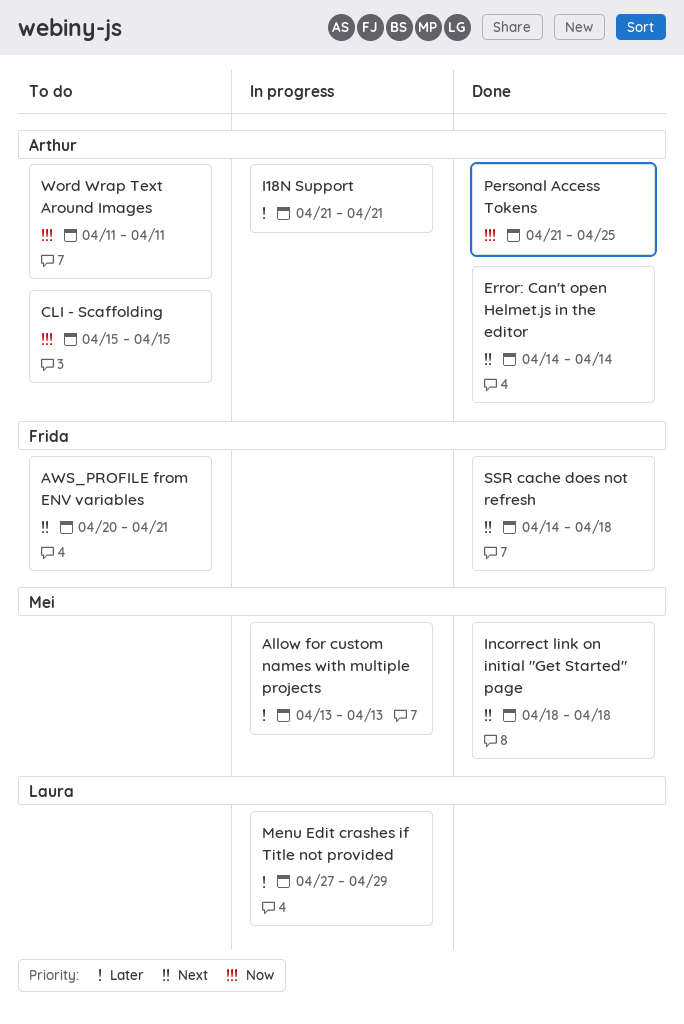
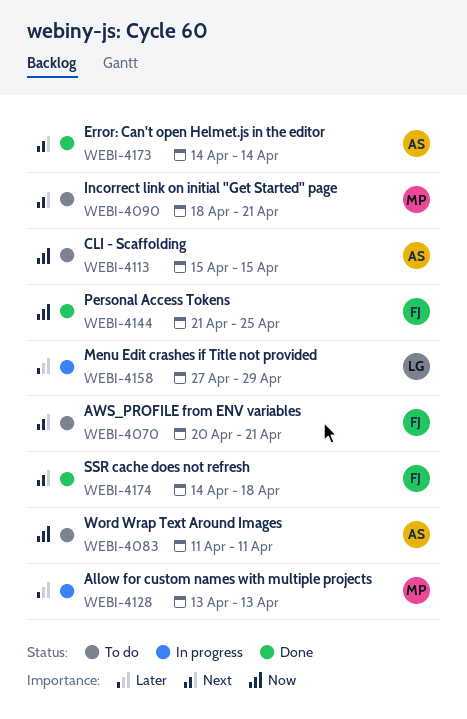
I18N Support: present -> none
Incorrect link on initial "Get Started" page, status: Done -> To do
Incorrect link on initial "Get Started" page, due: Apr 18 -> Apr 21
Personal Access Tokens, owner: Arthur -> Frida

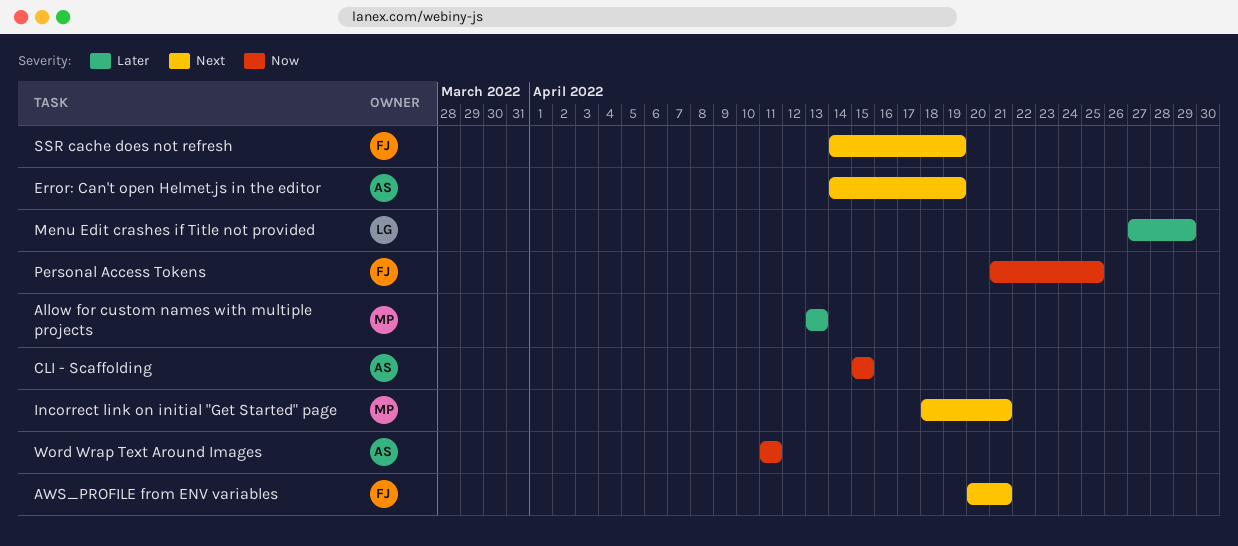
Error: Can't open Helmet.js in the editor, due: Apr 14 -> Apr 19
SSR cache does not refresh, due: Apr 18 -> Apr 19

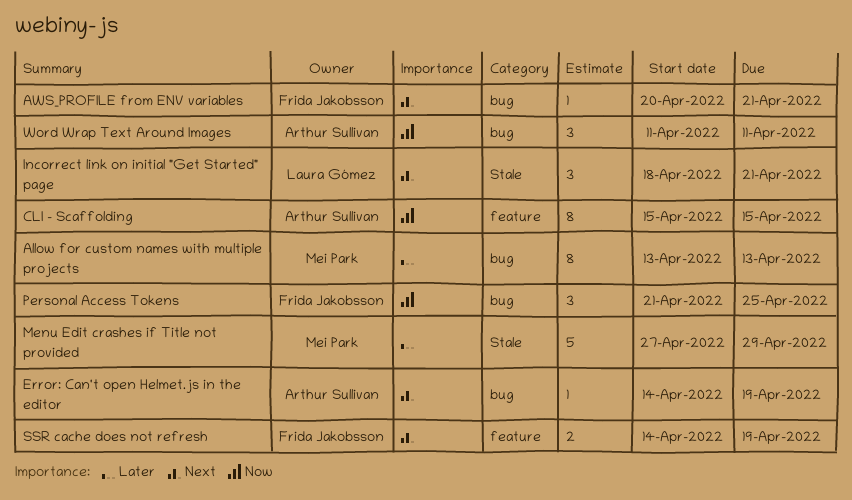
Incorrect link on initial "Get Started" page, owner: Mei Park -> Laura Gómez
Menu Edit crashes if Title not provided, owner: Laura Gómez -> Mei Park

